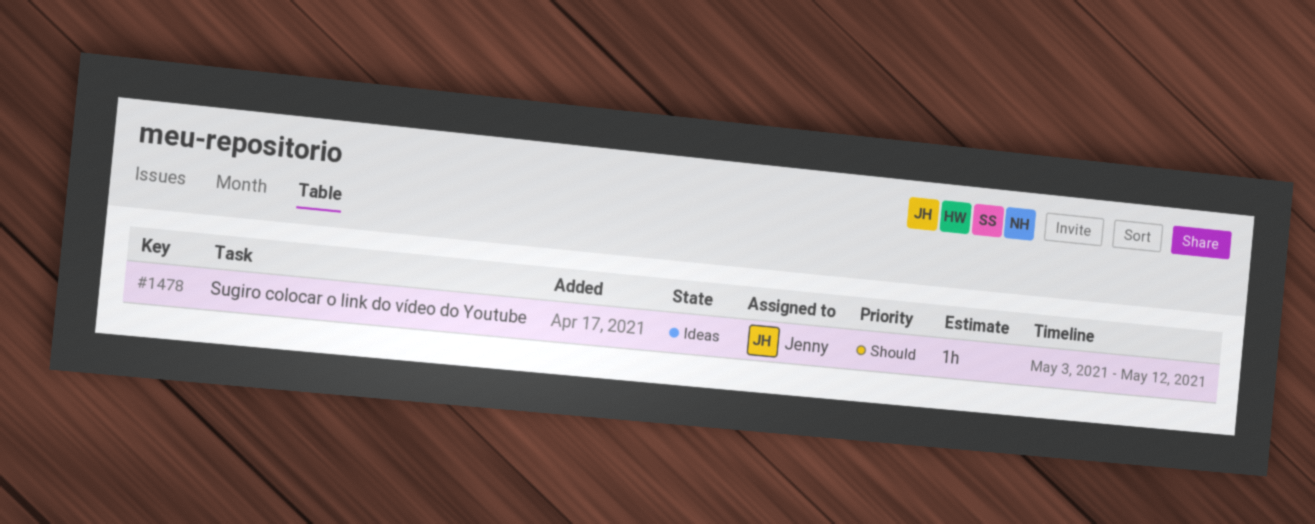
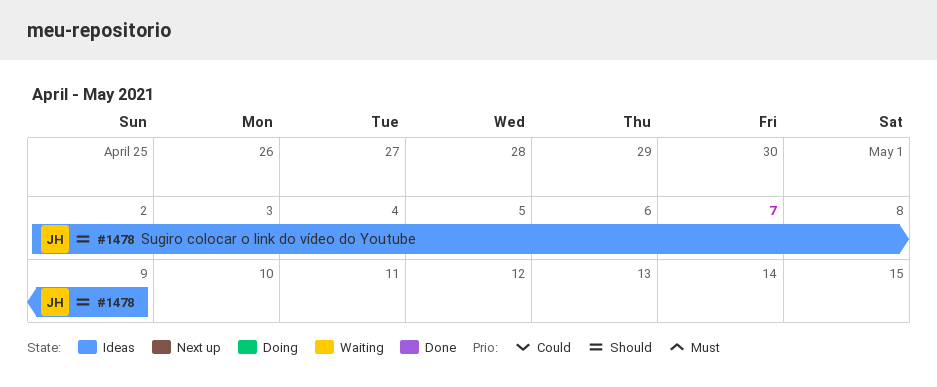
#1478, start: May 3 -> May 2
#1478, due: May 12 -> May 9

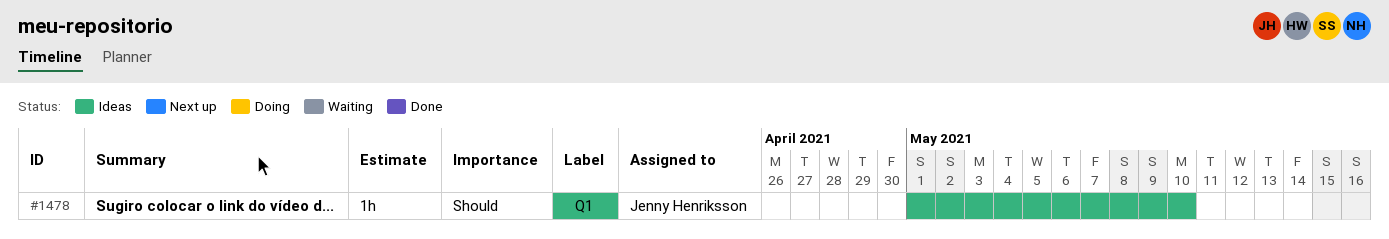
#1478, start: May 2 -> May 1
#1478, due: May 9 -> May 10

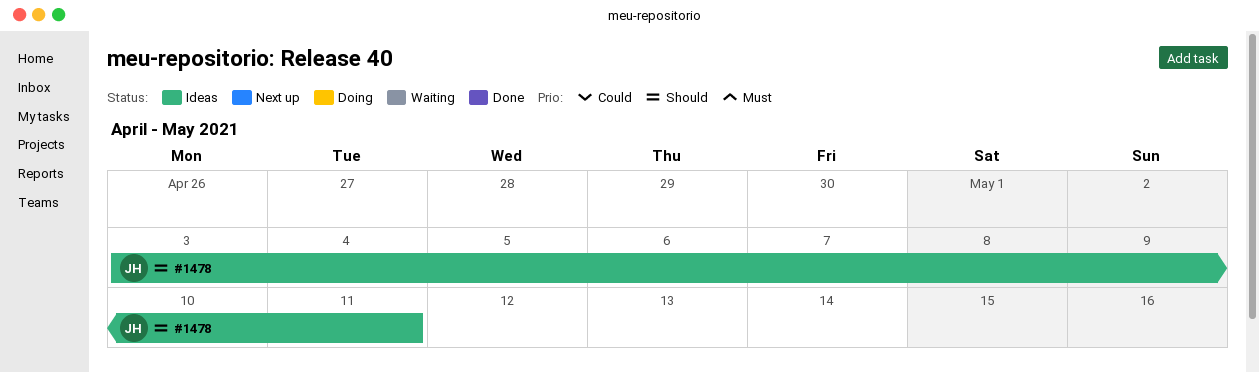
#1478, start: May 1 -> May 3
#1478, due: May 10 -> May 11

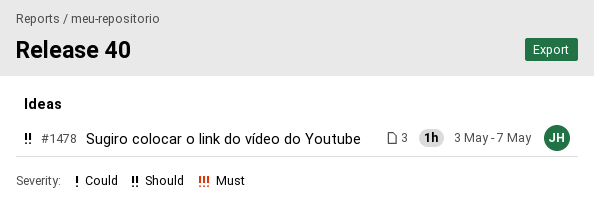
#1478, due: May 11 -> May 7

